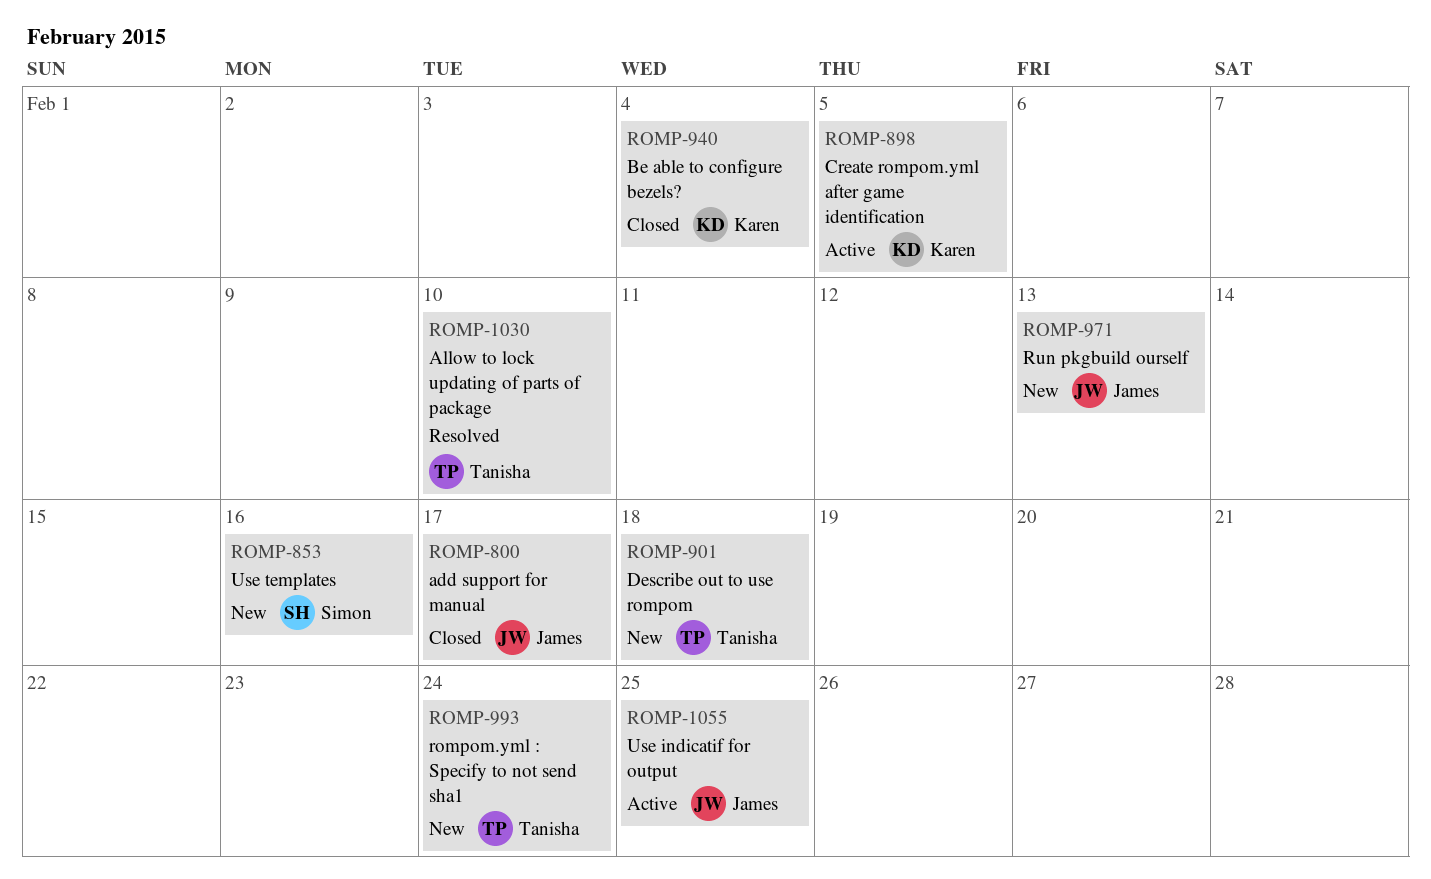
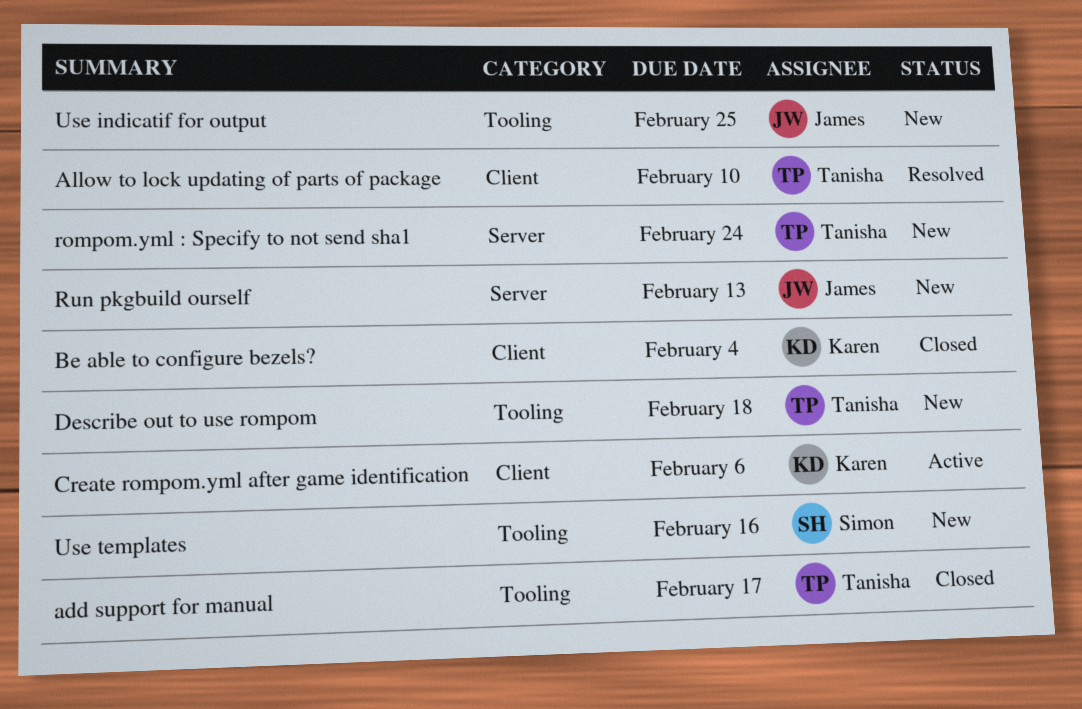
add support for manual, owner: James -> Tanisha
Create rompom.yml after game identification, due: Feb 5 -> Feb 6
Use indicatif for output, status: Active -> New

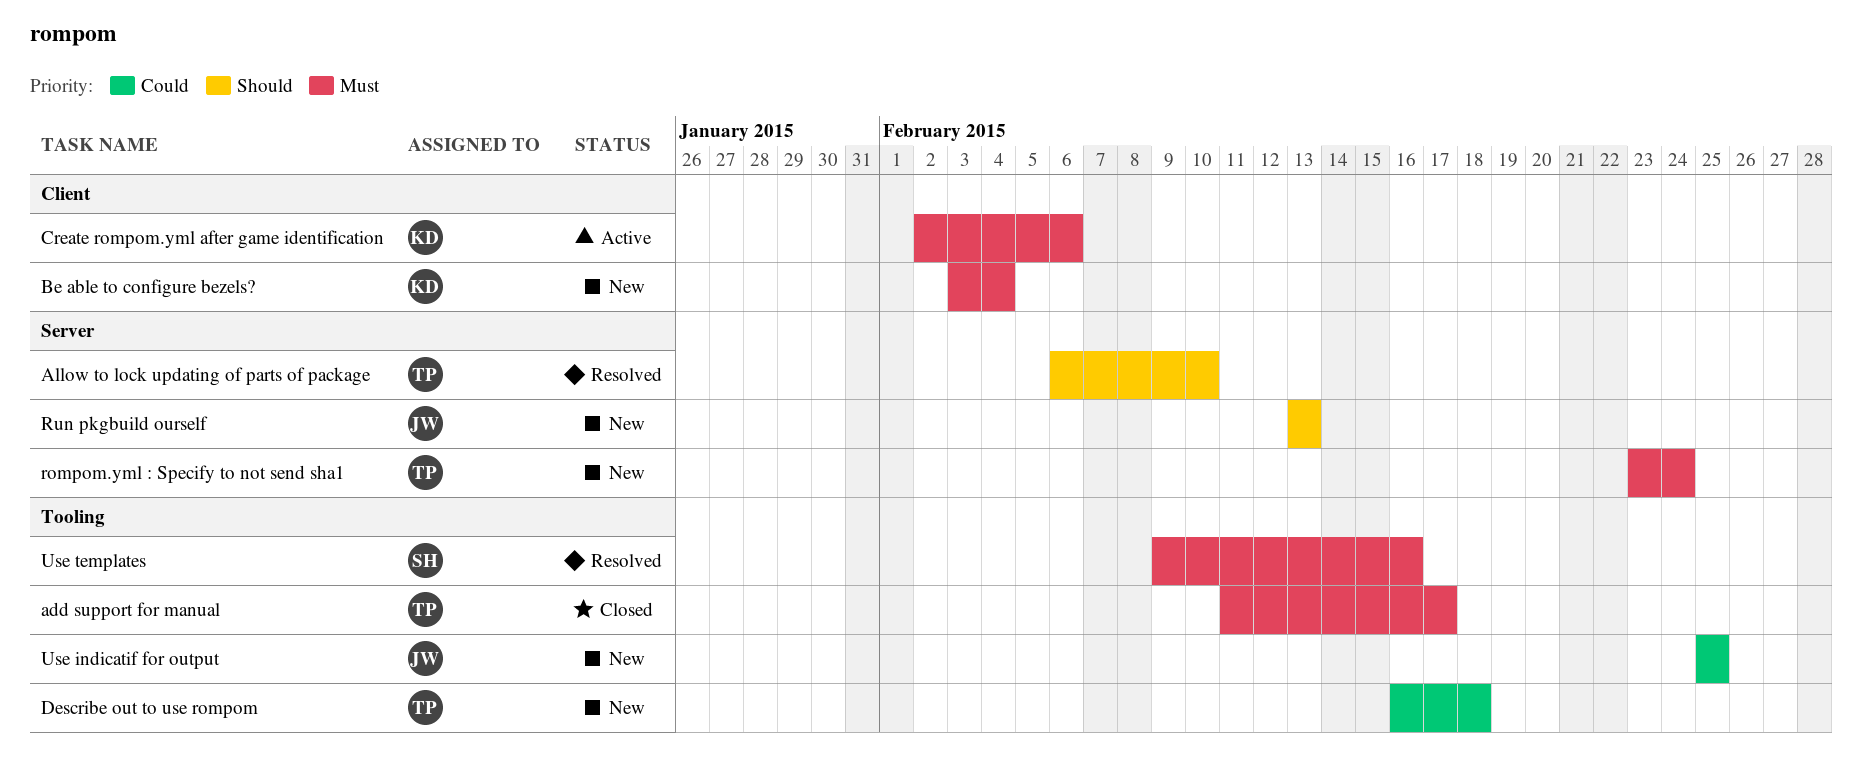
Allow to lock updating of parts of package, label: Client -> Server
Be able to configure bezels?, status: Closed -> New
Use templates, status: New -> Resolved

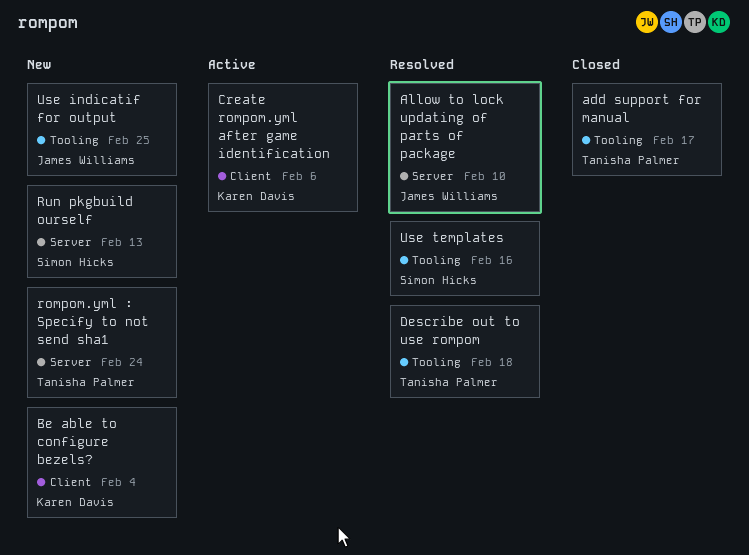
Allow to lock updating of parts of package, owner: Tanisha Palmer -> James Williams
Describe out to use rompom, status: New -> Resolved
Run pkgbuild ourself, owner: James Williams -> Simon Hicks

